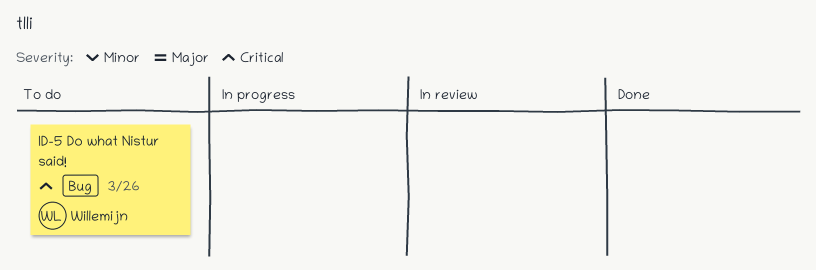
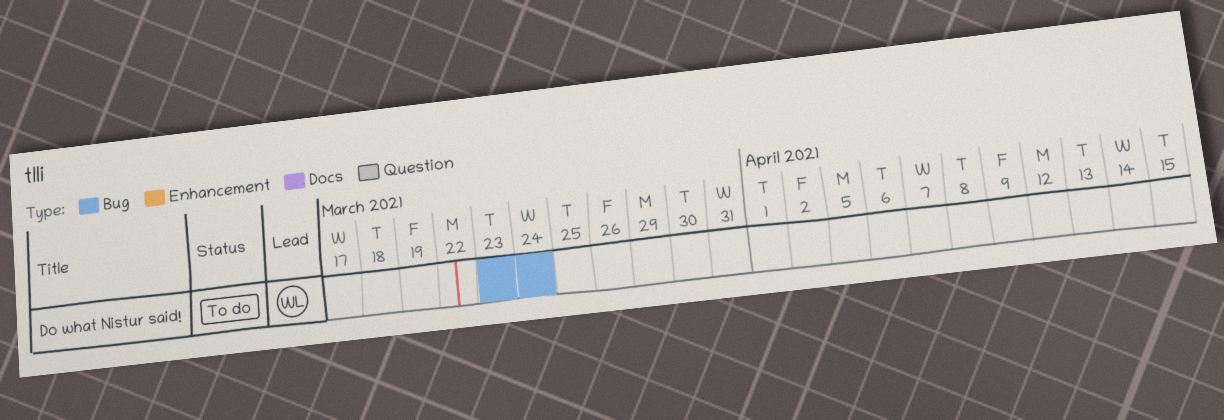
Do what Nistur said!, due: Mar 26 -> Mar 24

